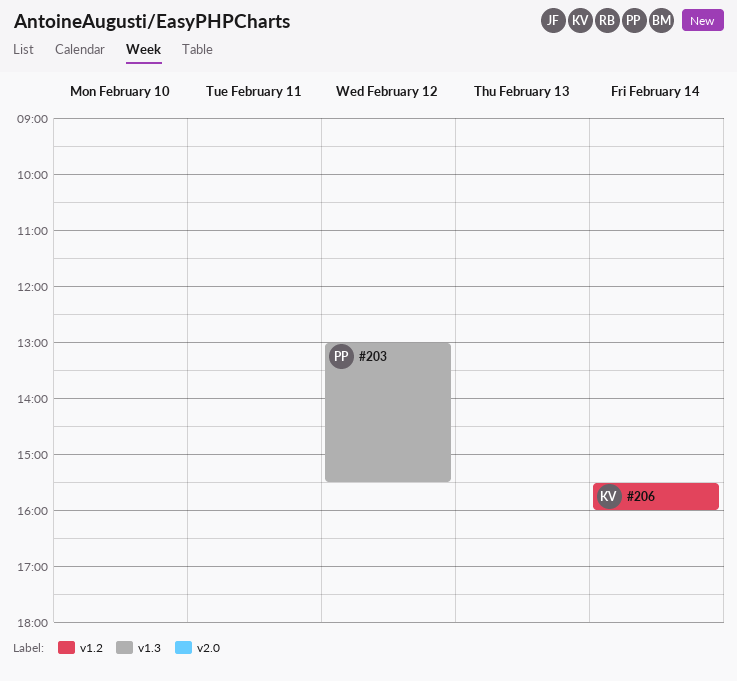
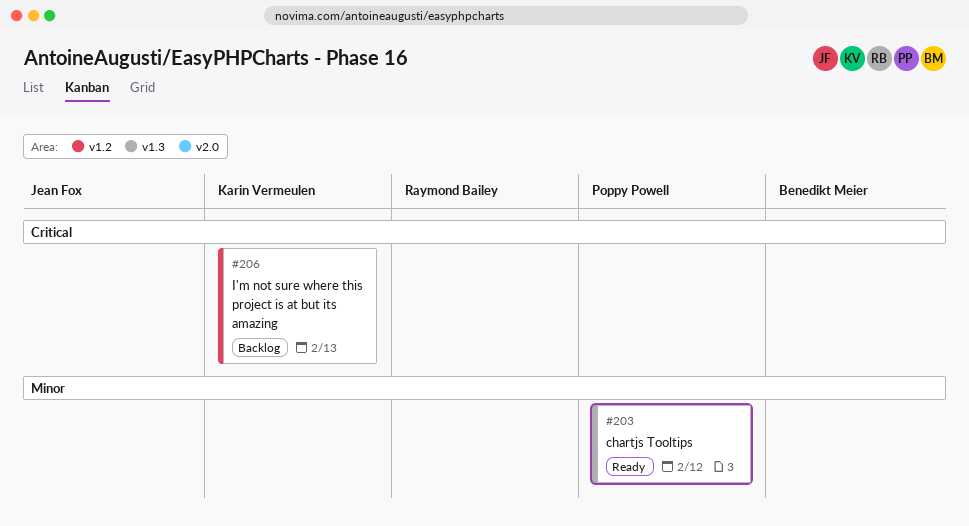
#206, day: Feb 14 -> Feb 13

